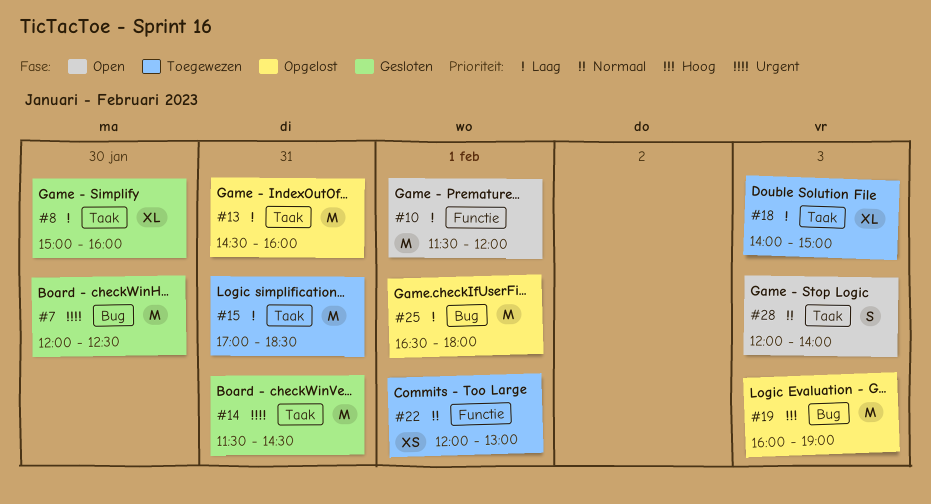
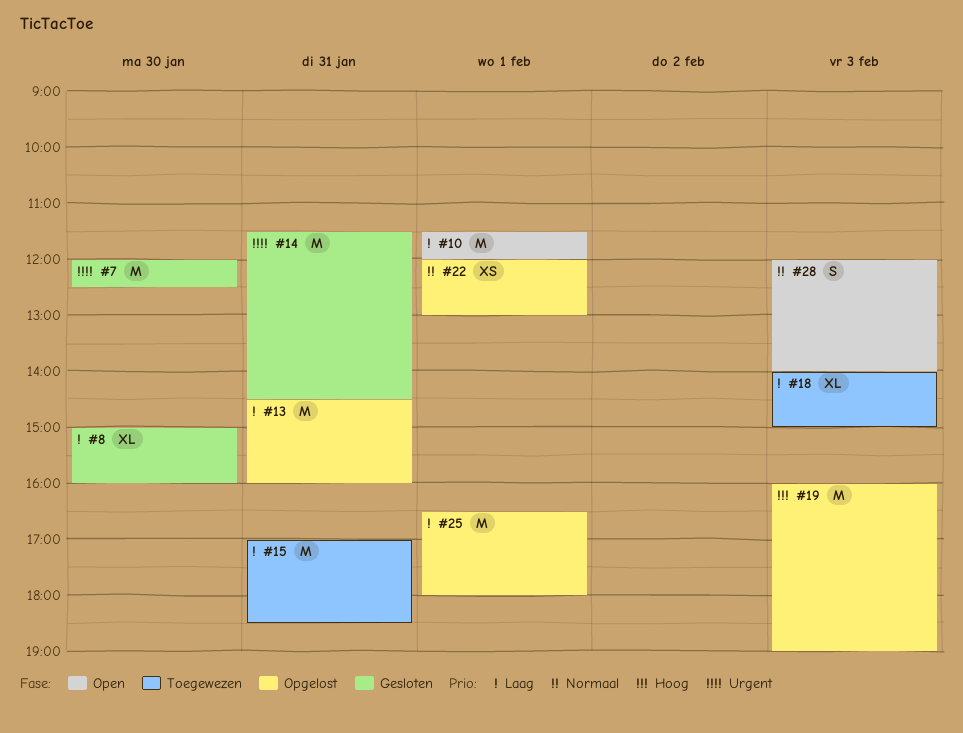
#22, status: Toegewezen -> Opgelost

